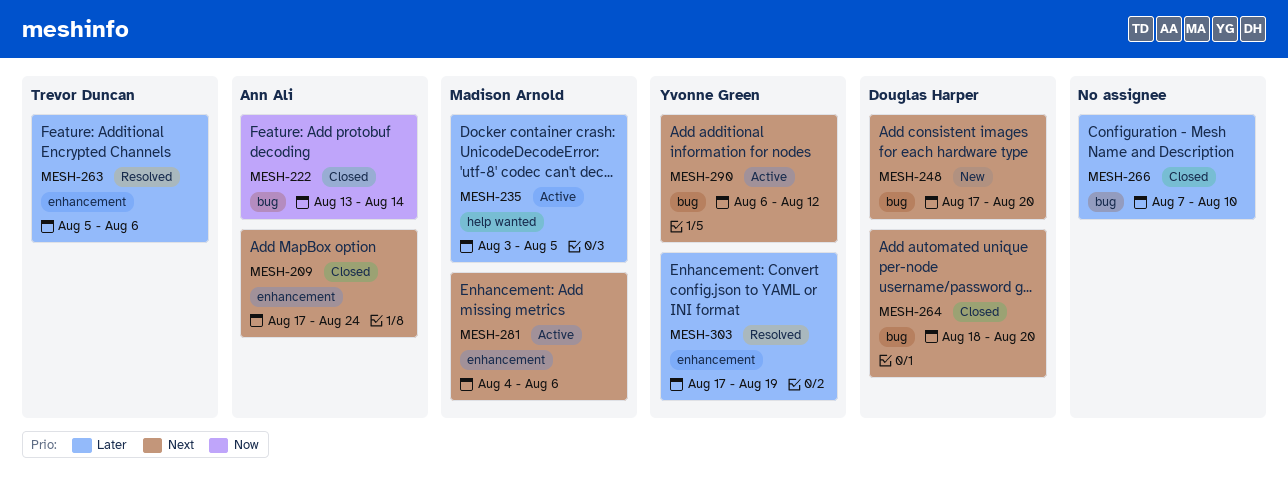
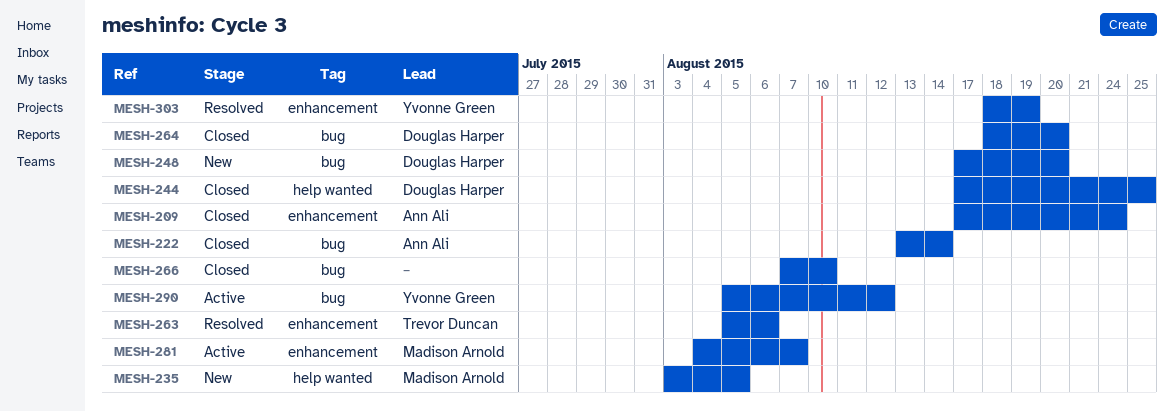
MESH-235, status: Active -> New
MESH-244: none -> present
MESH-281, due: Aug 6 -> Aug 7
MESH-290, start: Aug 6 -> Aug 5
MESH-303, start: Aug 17 -> Aug 18

